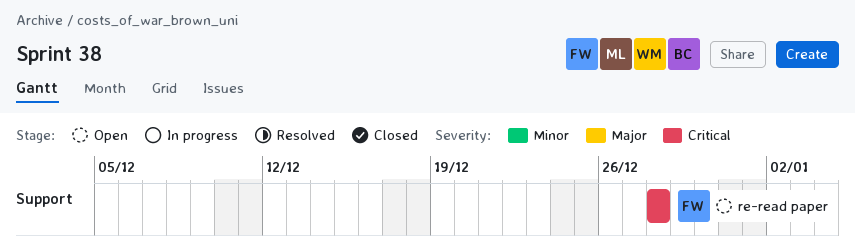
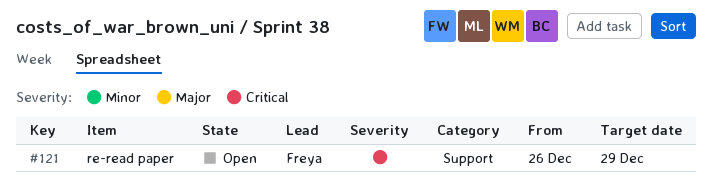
re-read paper, start: Dec 28 -> Dec 26
re-read paper, due: Dec 28 -> Dec 29

